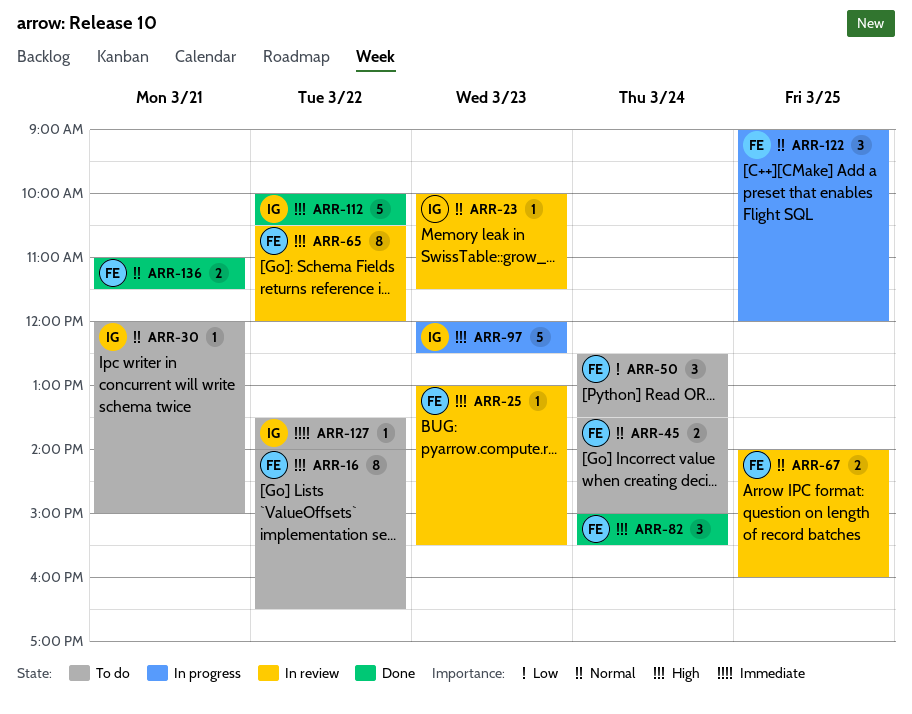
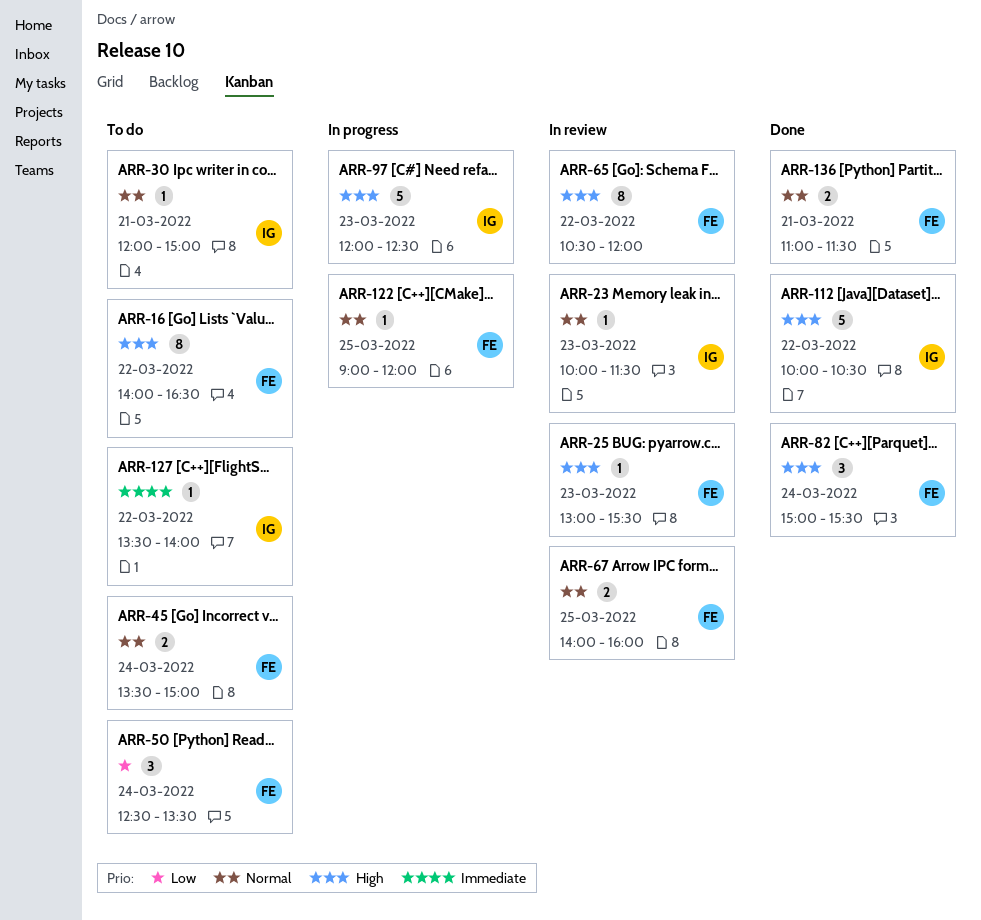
ARR-122, estimate: 3 -> 1

